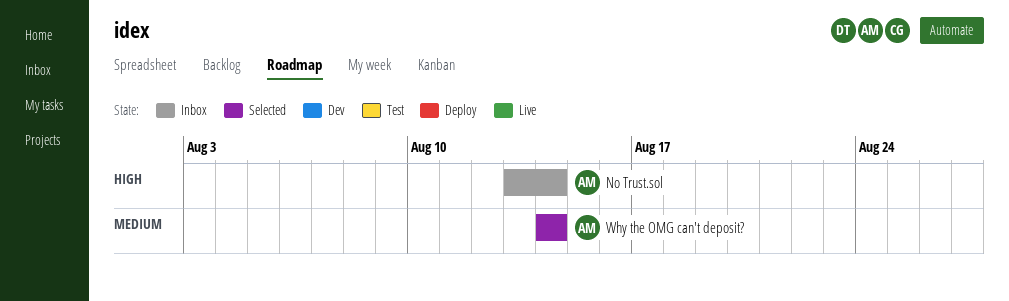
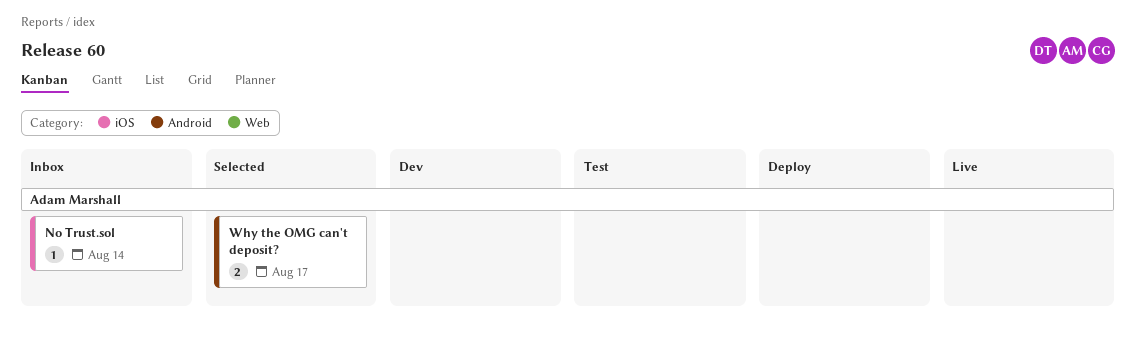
Why the OMG can't deposit?, due: Aug 14 -> Aug 17

